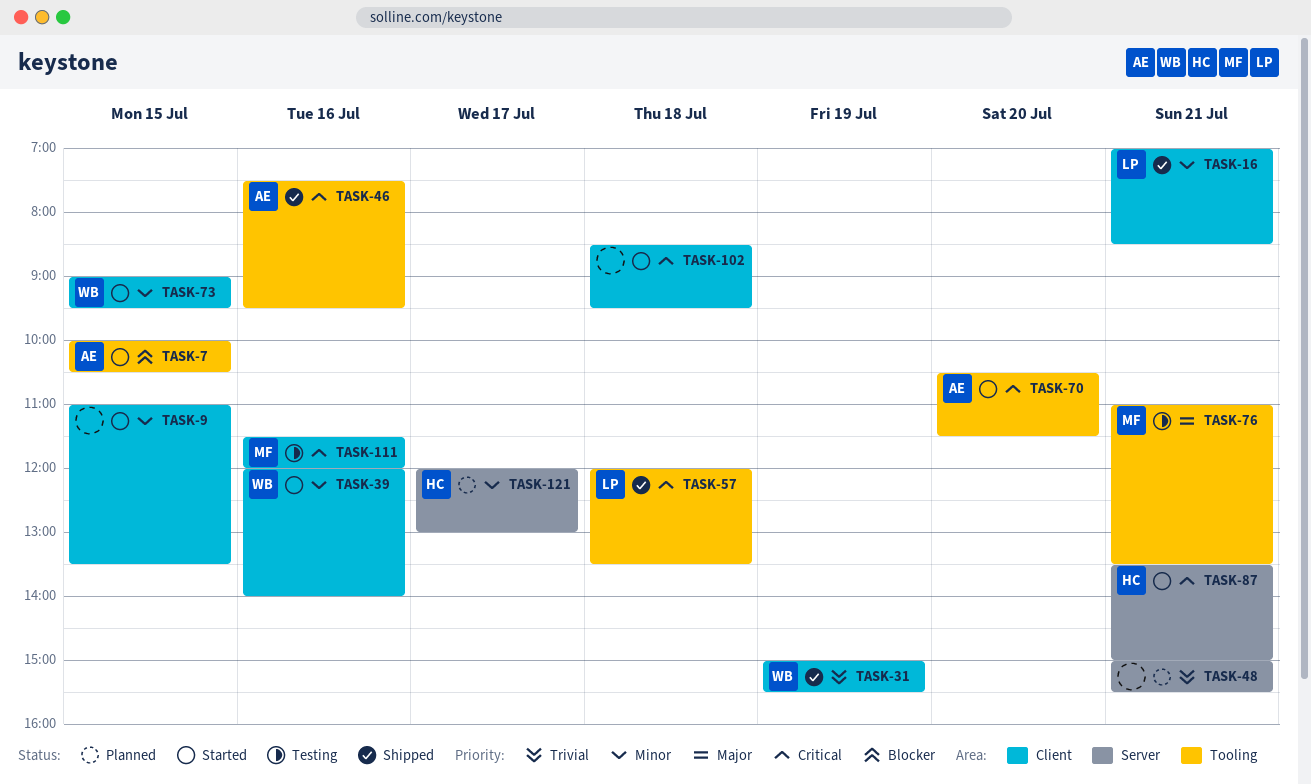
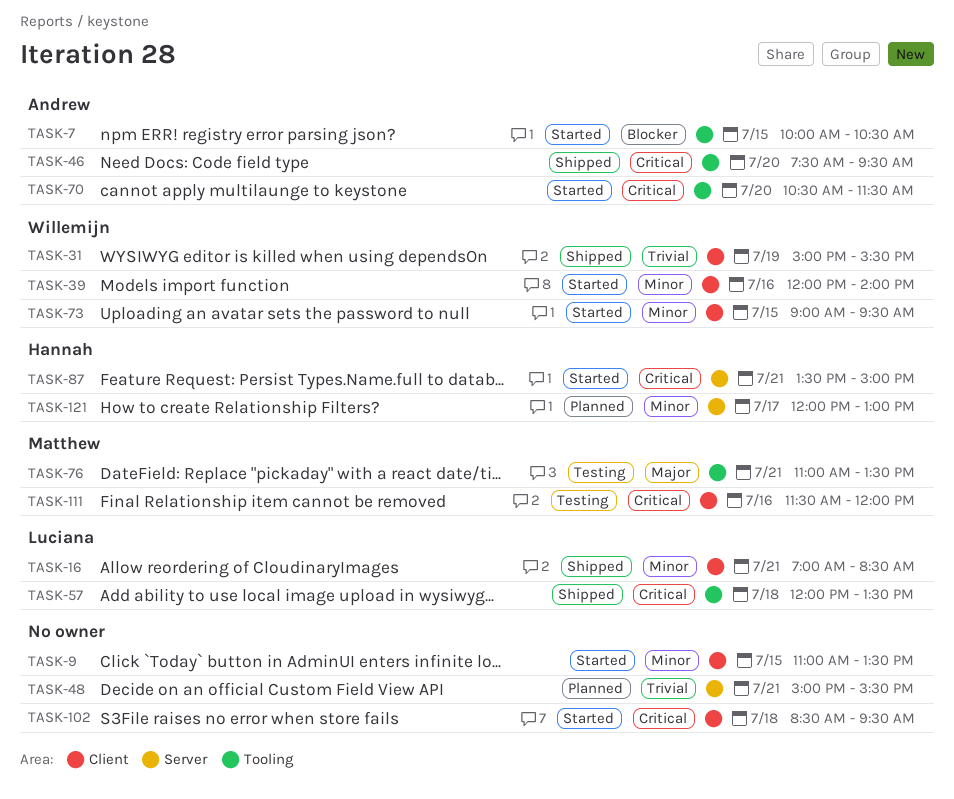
TASK-46, day: Jul 16 -> Jul 20

